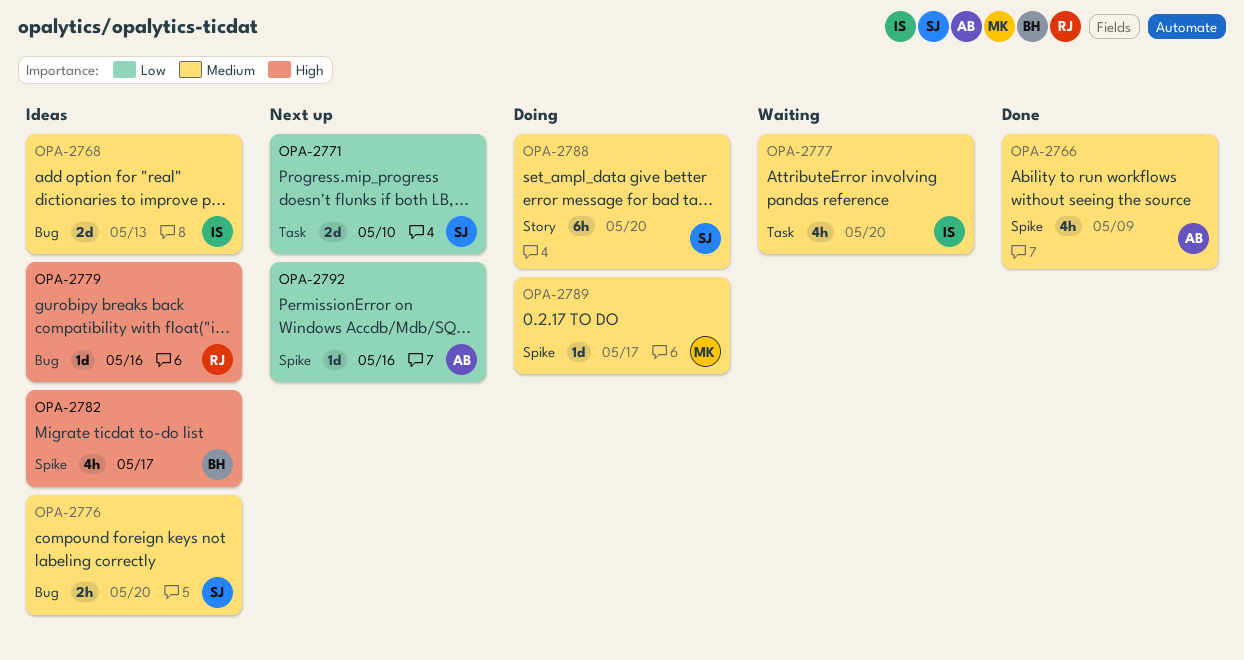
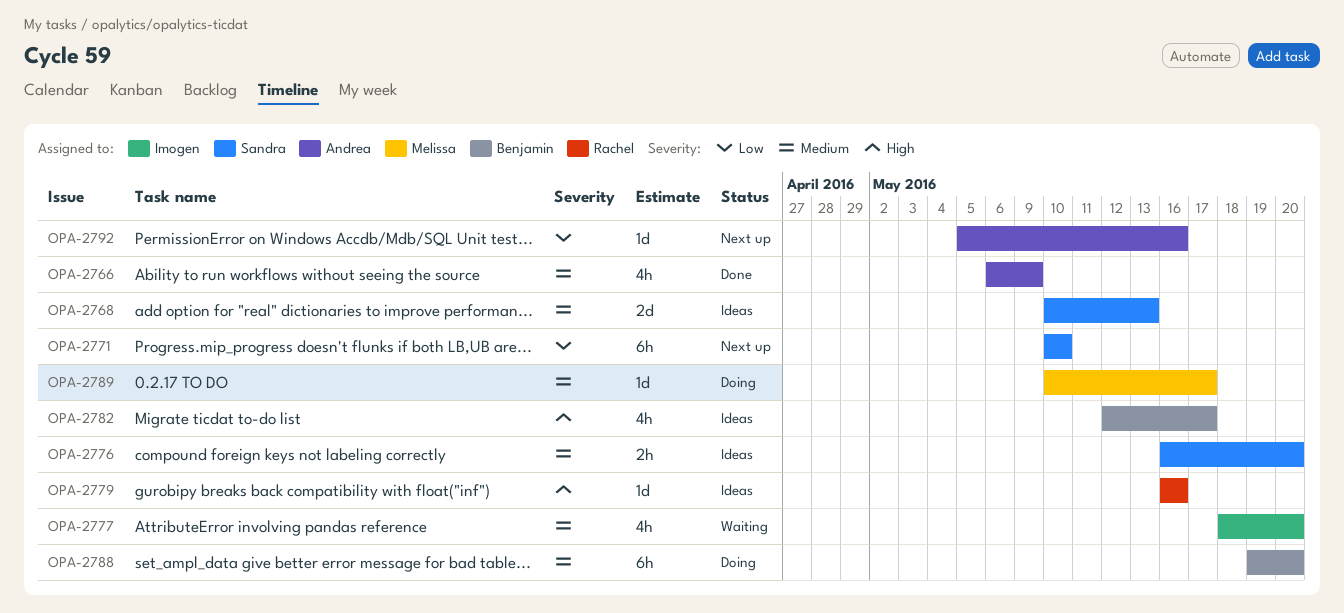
OPA-2768, owner: Imogen -> Sandra
OPA-2771, estimate: 2d -> 6h
OPA-2788, owner: Sandra -> Benjamin

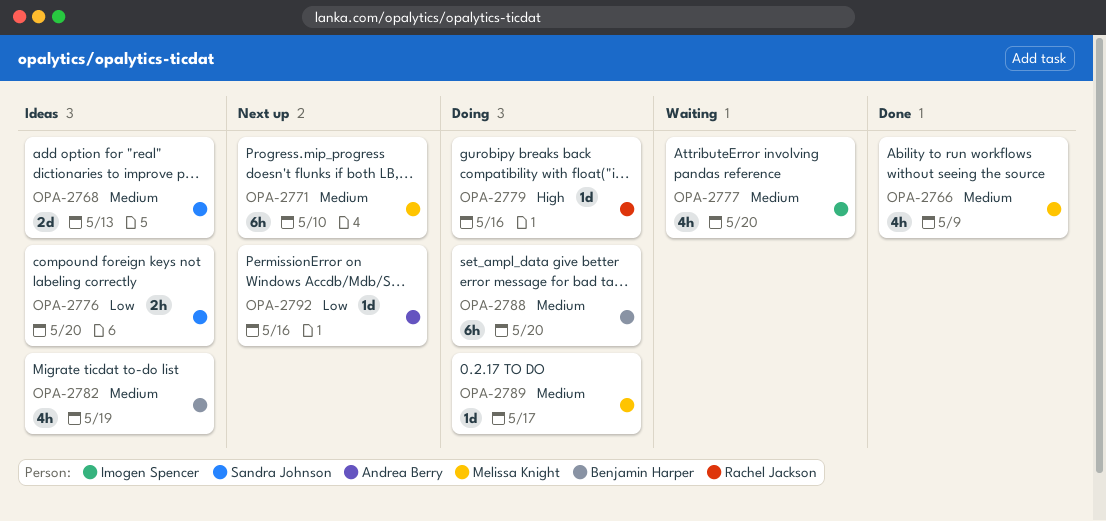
OPA-2766, owner: Andrea Berry -> Melissa Knight
OPA-2771, owner: Sandra Johnson -> Melissa Knight
OPA-2771, priority: Low -> Medium
OPA-2776, priority: Medium -> Low
OPA-2779, status: Ideas -> Doing
OPA-2782, priority: High -> Medium
OPA-2782, due: May 17 -> May 19

